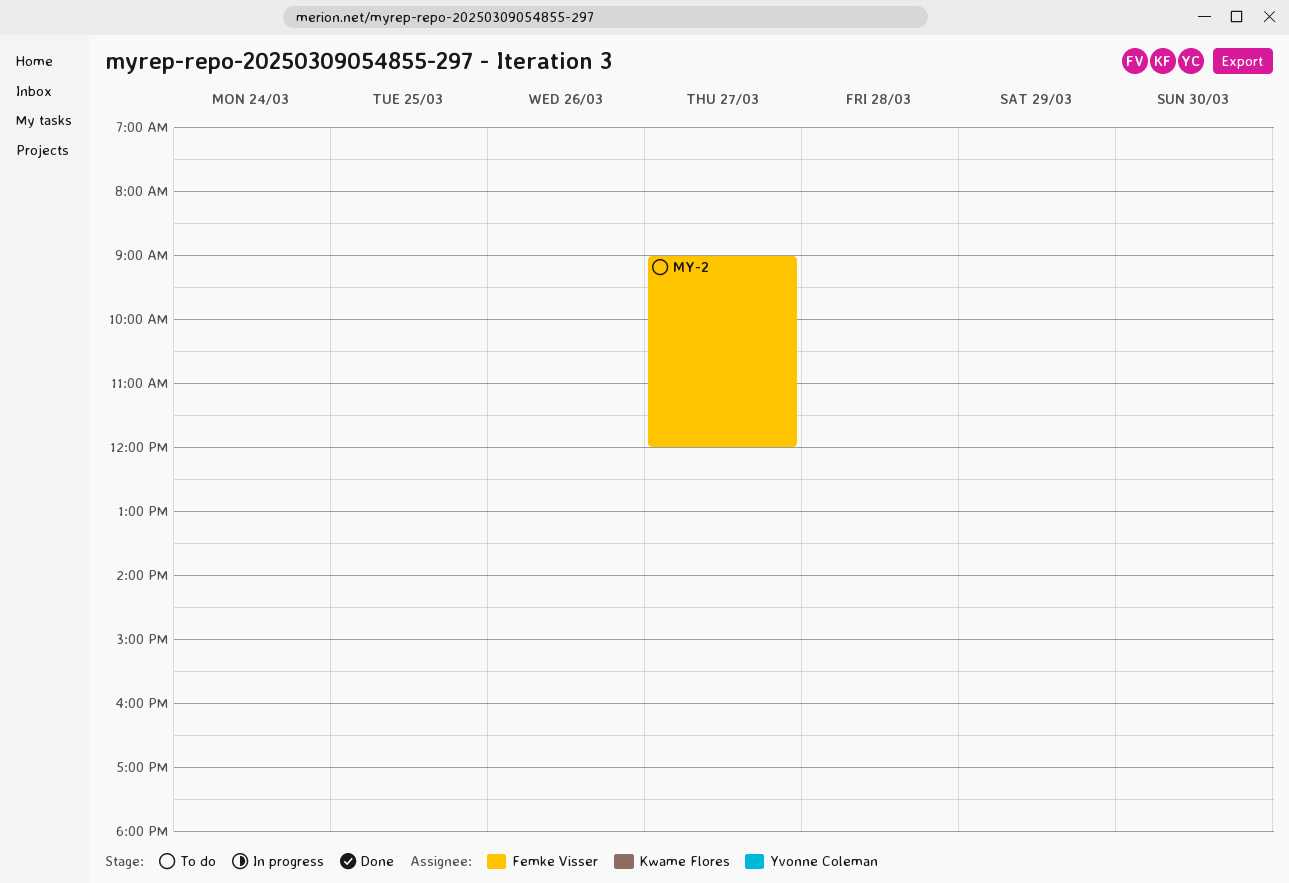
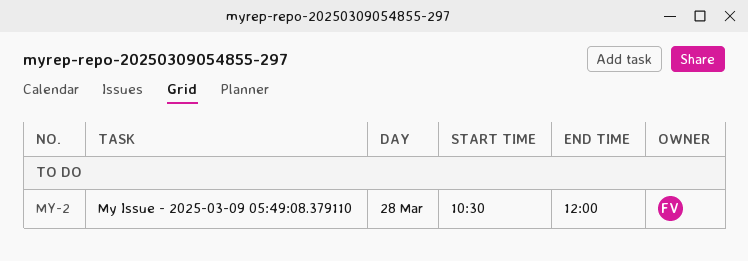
MY-2, day: Mar 27 -> Mar 28
MY-2, begins: 09:00 -> 10:30

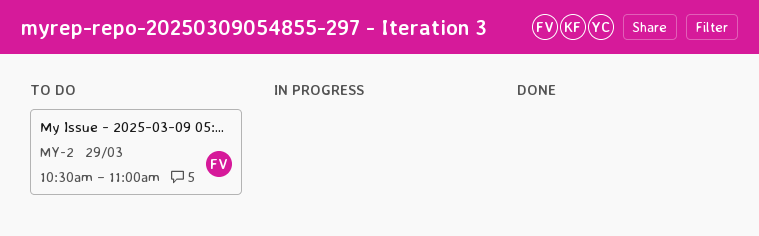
MY-2, day: Mar 28 -> Mar 29
MY-2, ends: 12:00 -> 11:00

